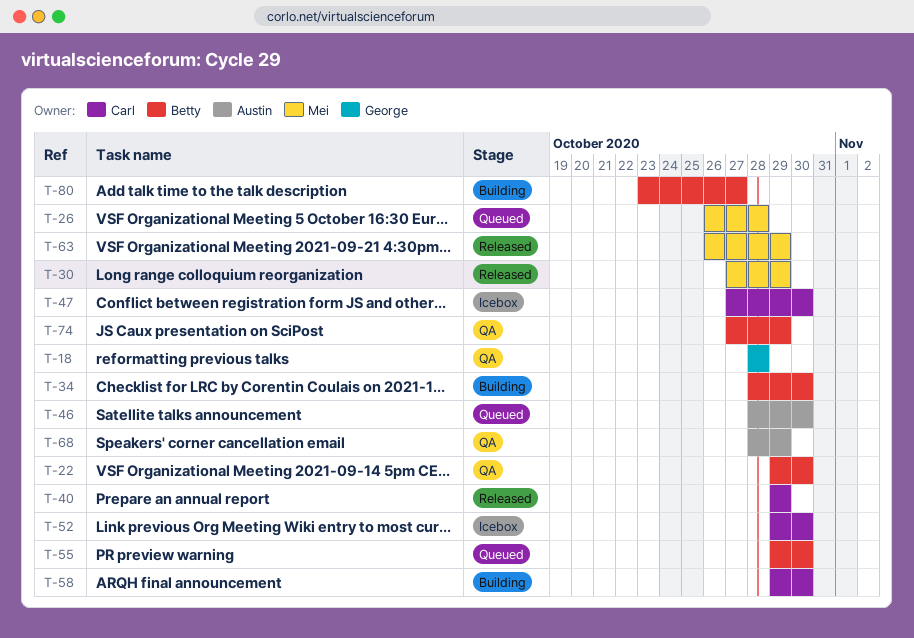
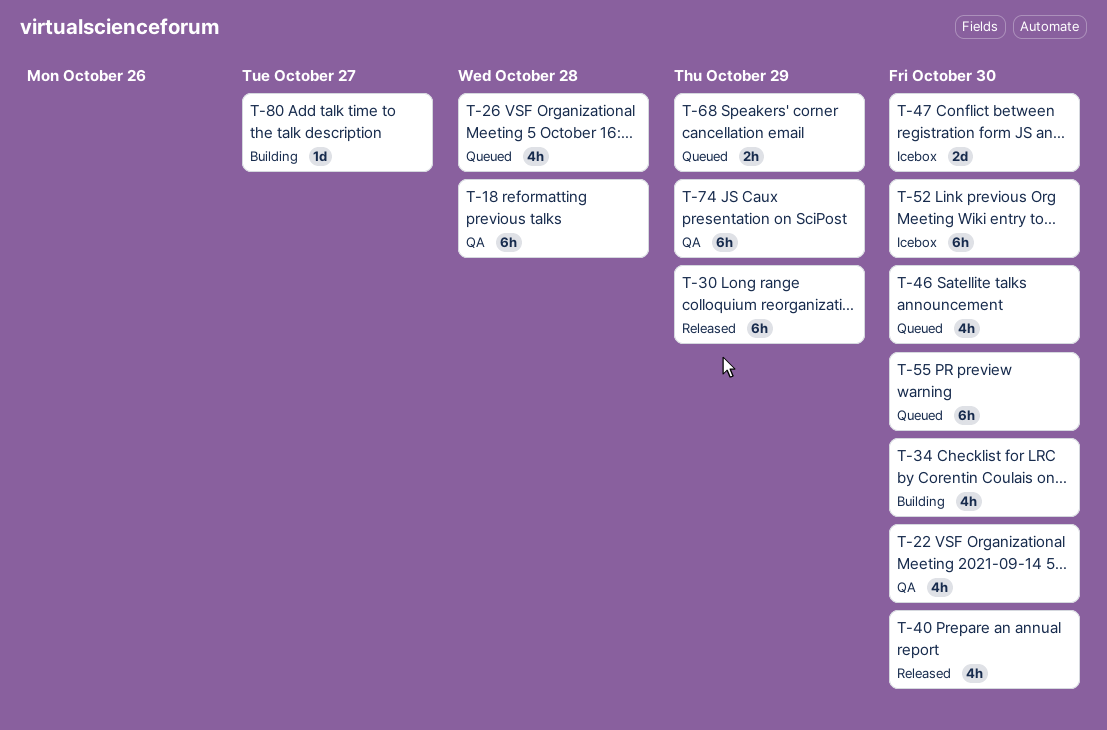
T-40, due: Oct 29 -> Oct 30
T-58: present -> none
T-63: present -> none
T-68, status: QA -> Queued

